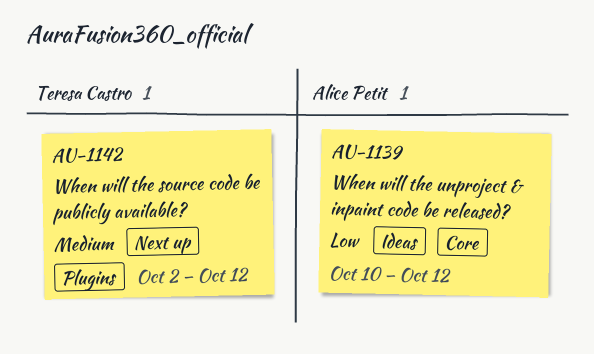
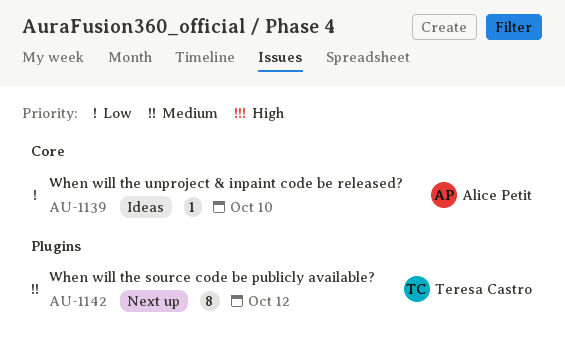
AU-1139, due: Oct 12 -> Oct 10

